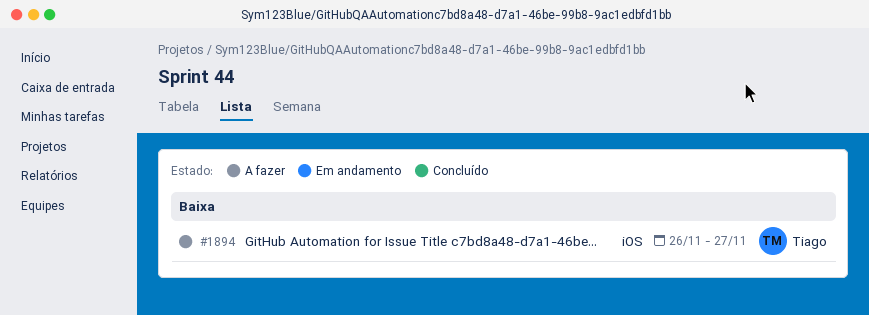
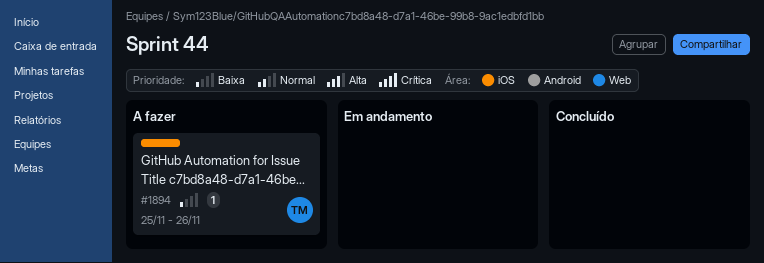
#1894, start: Nov 26 -> Nov 25
#1894, due: Nov 27 -> Nov 26

